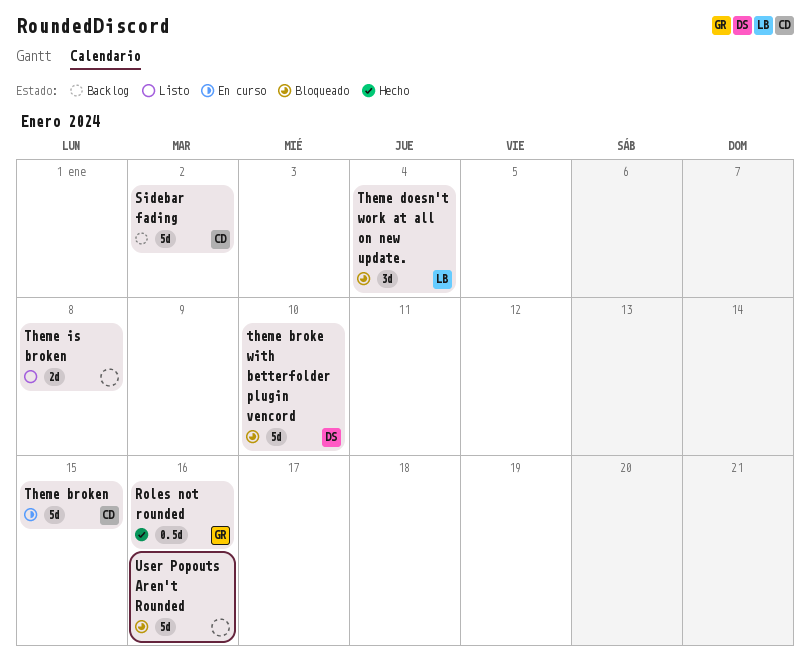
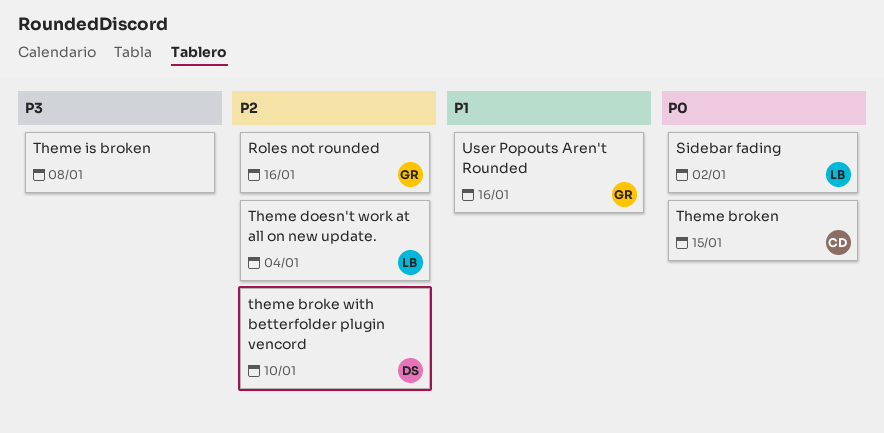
Sidebar fading, owner: CD -> LB
User Popouts Aren't Rounded, owner: none -> GR

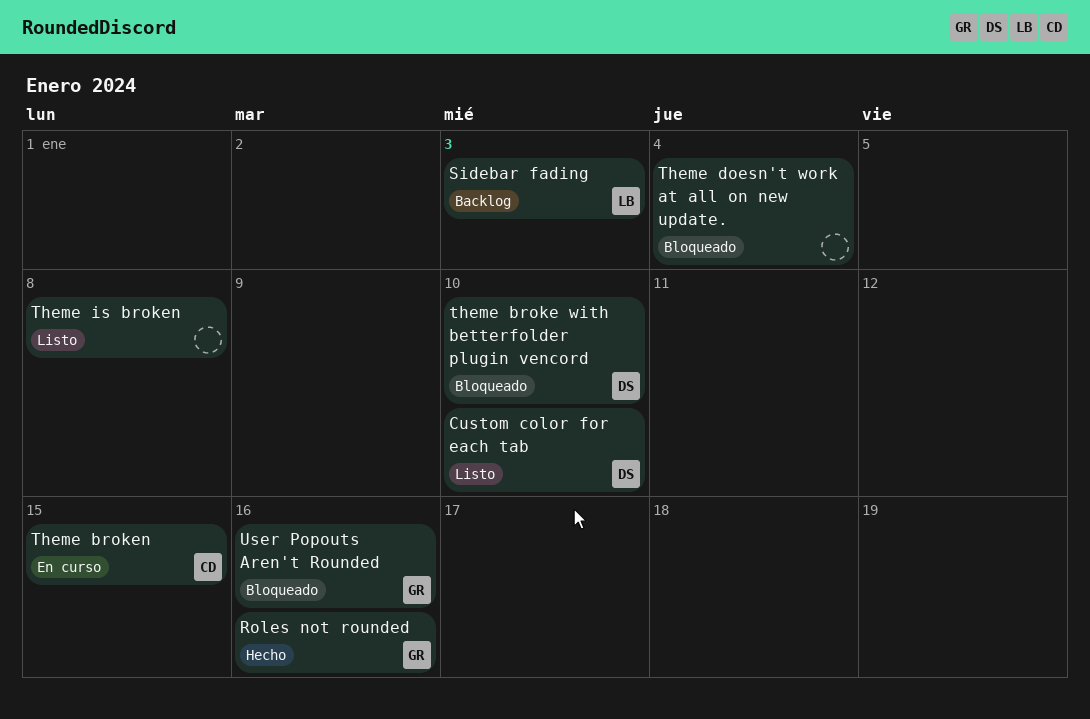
Custom color for each tab: none -> present
Sidebar fading, due: Jan 2 -> Jan 3
Theme doesn't work at all on new update., owner: LB -> none

